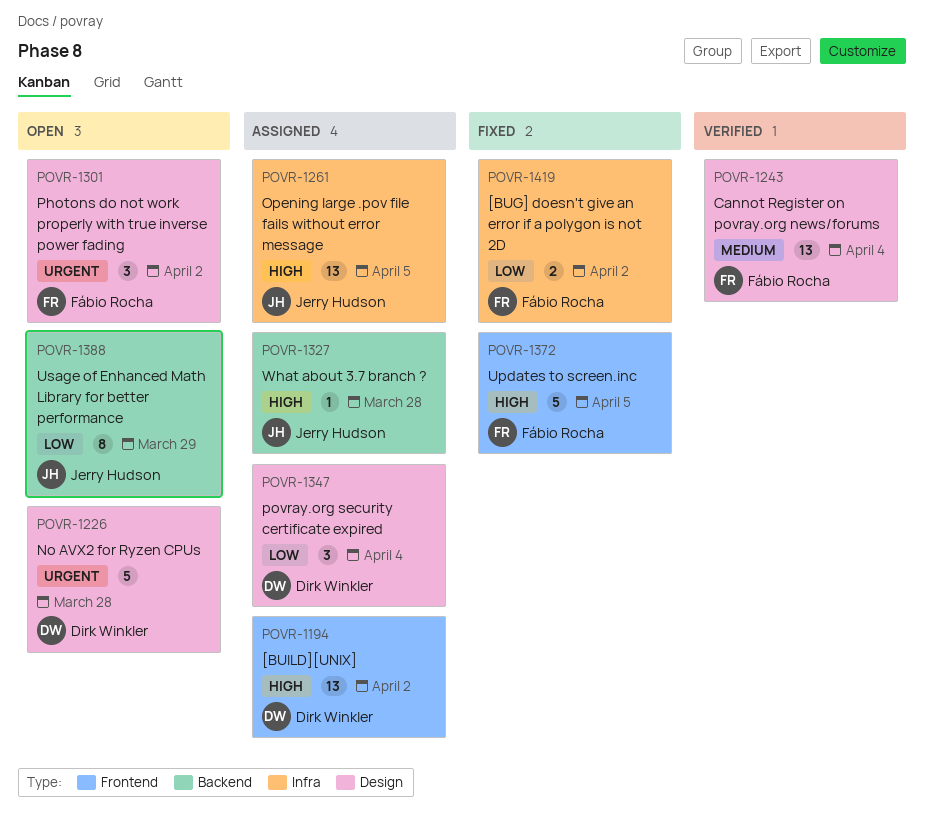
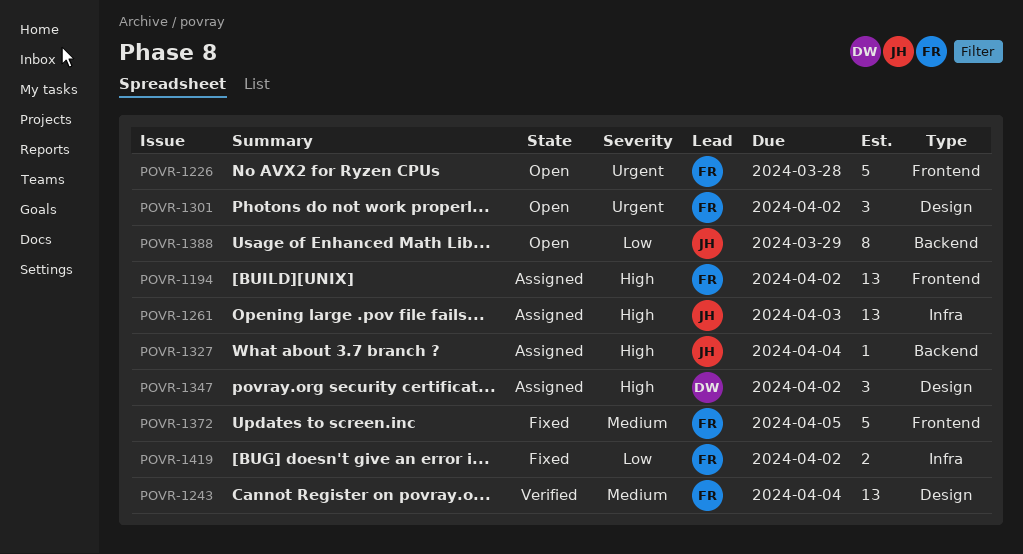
POVR-1194, owner: Dirk Winkler -> Fábio Rocha
POVR-1226, owner: Dirk Winkler -> Fábio Rocha
POVR-1226, label: Design -> Frontend
POVR-1261, due: Apr 5 -> Apr 3
POVR-1327, due: Mar 28 -> Apr 4
POVR-1347, priority: Low -> High
POVR-1347, due: Apr 4 -> Apr 2
POVR-1372, priority: High -> Medium

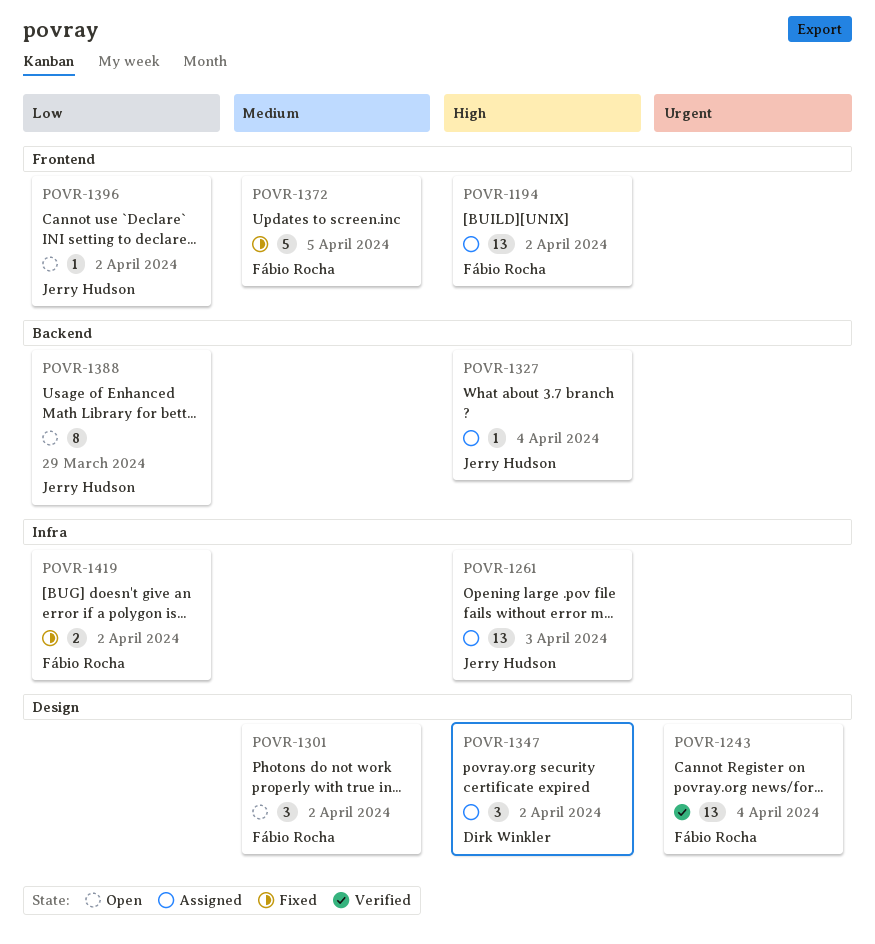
POVR-1226: present -> none
POVR-1243, priority: Medium -> Urgent
POVR-1301, priority: Urgent -> Medium
POVR-1396: none -> present

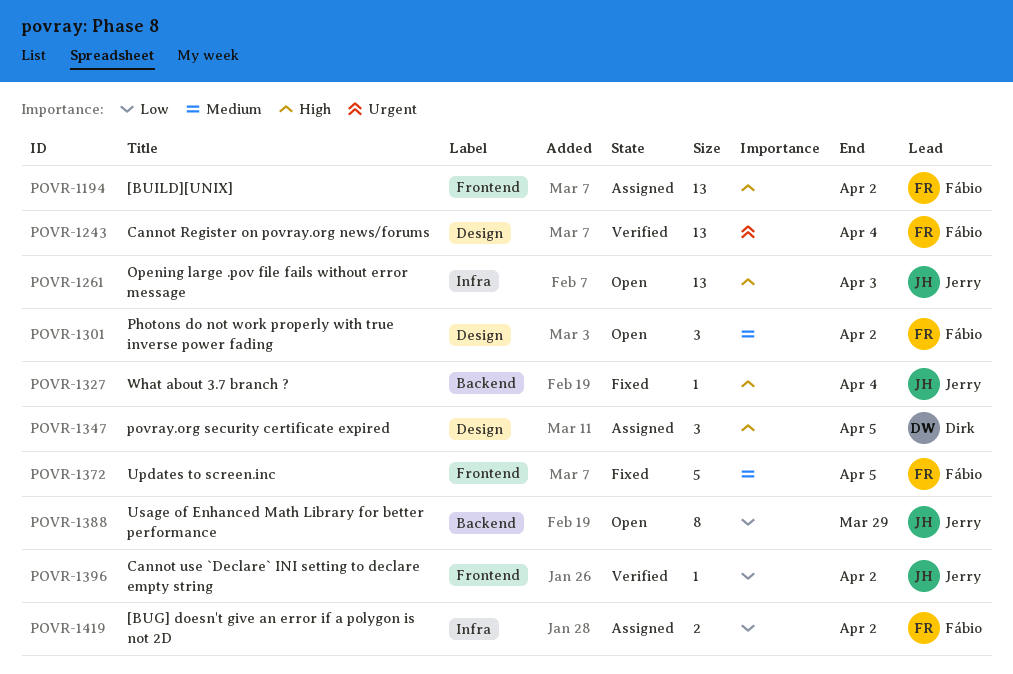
POVR-1261, status: Assigned -> Open
POVR-1327, status: Assigned -> Fixed
POVR-1347, due: Apr 2 -> Apr 5
POVR-1396, status: Open -> Verified
POVR-1419, status: Fixed -> Assigned

